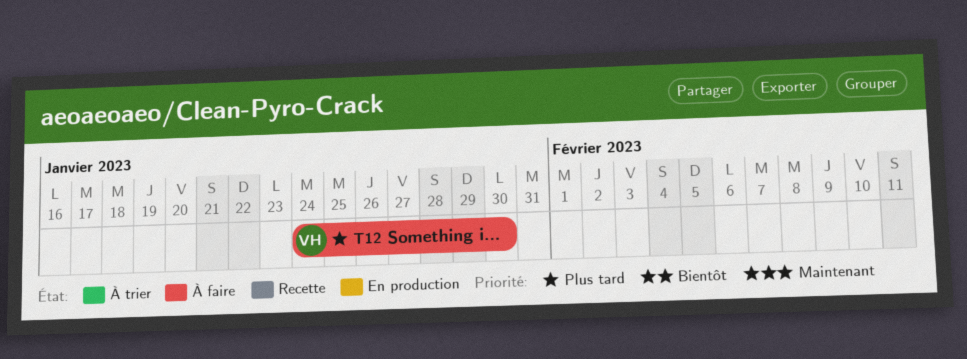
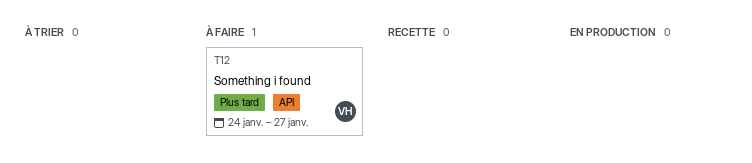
T12, due: Jan 30 -> Jan 27

